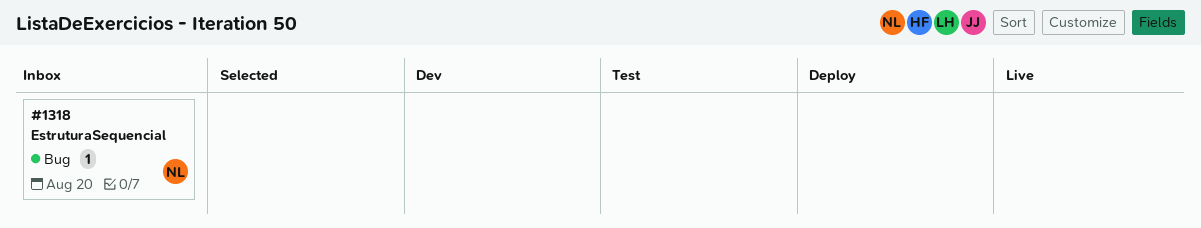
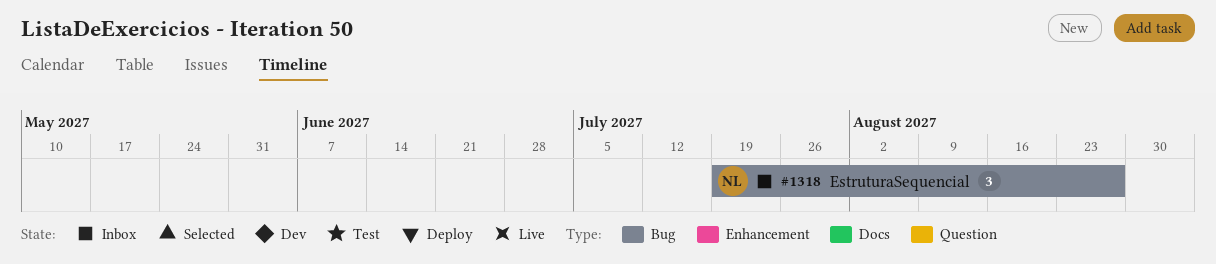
#1318, estimate: 1 -> 3
#1318, due: Aug 20 -> Aug 27

